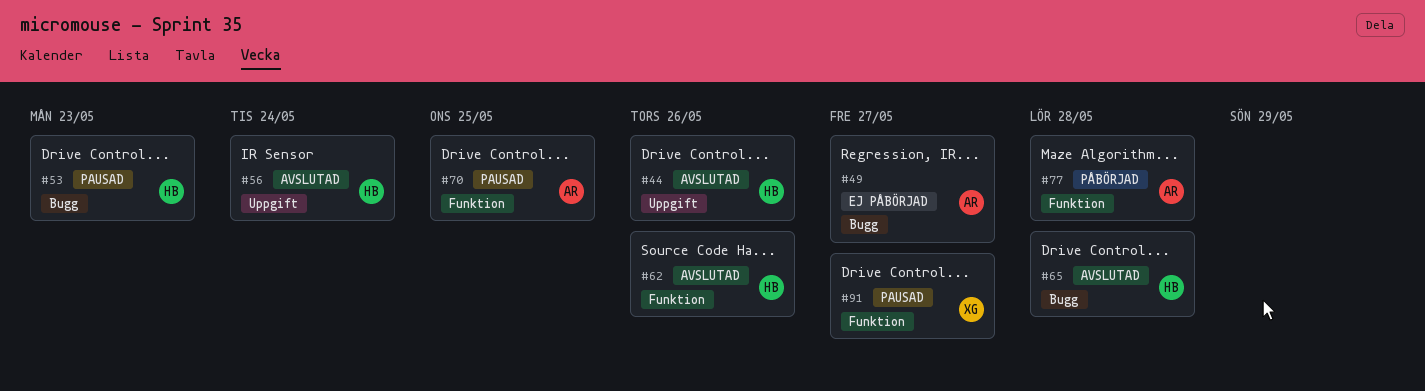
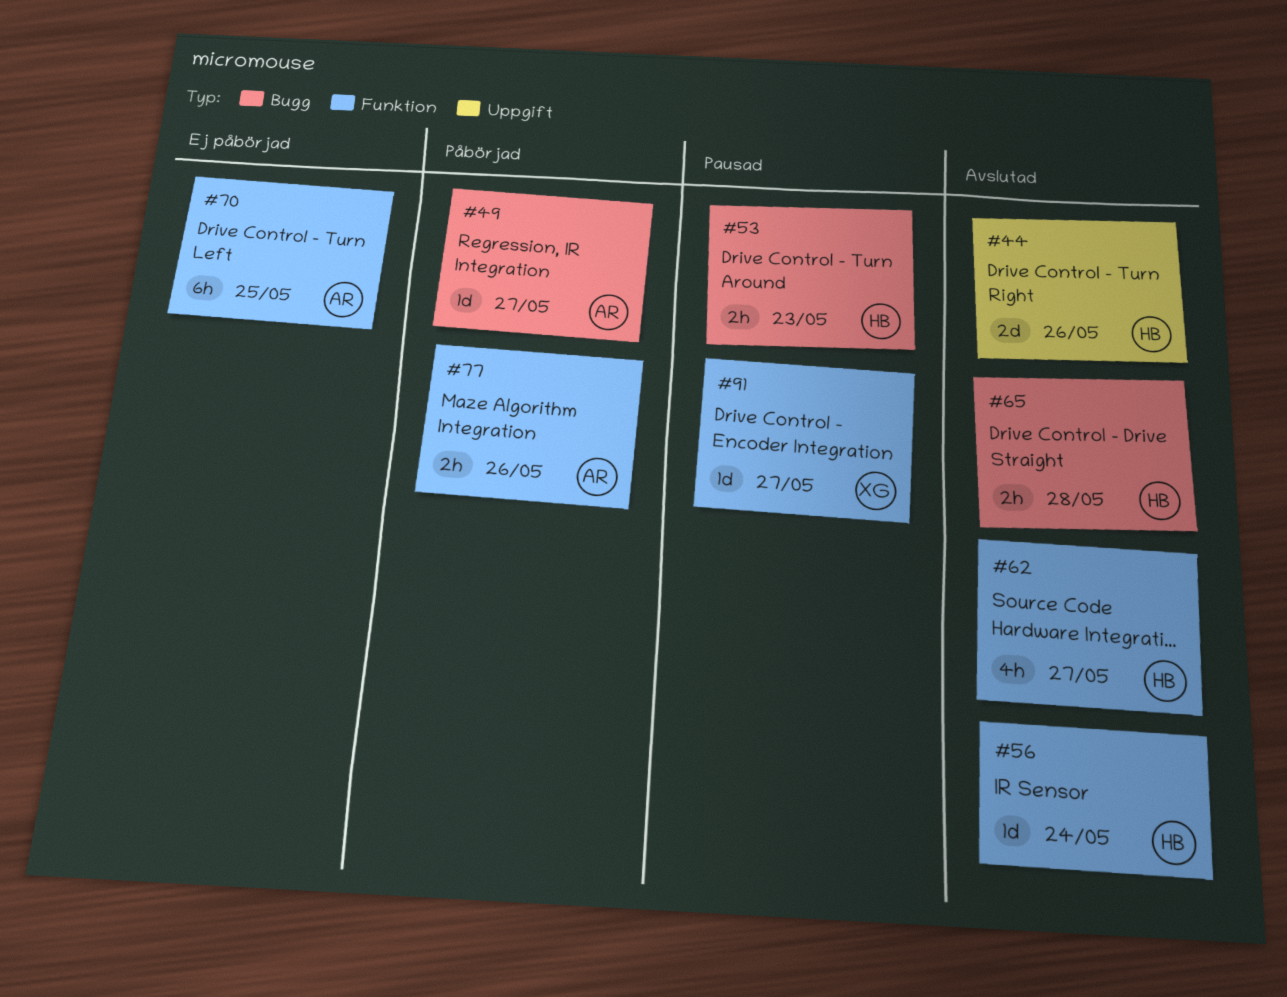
#49, status: Ej påbörjad -> Påbörjad
#56, label: Uppgift -> Funktion
#62, due: May 26 -> May 27
#70, status: Pausad -> Ej påbörjad
#77, due: May 28 -> May 26

